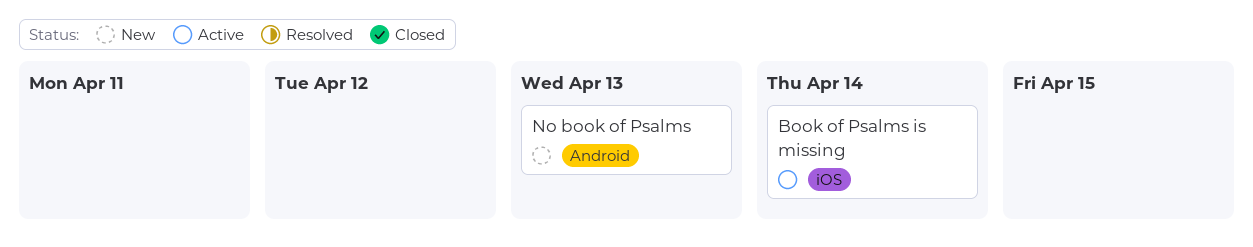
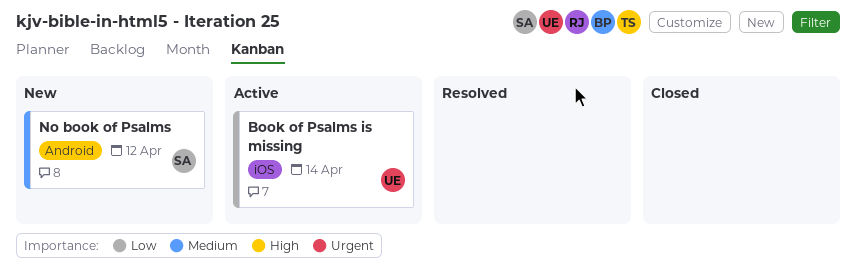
No book of Psalms, due: Apr 13 -> Apr 12

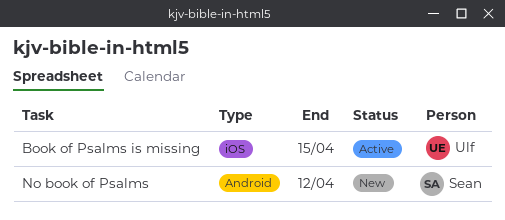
Book of Psalms is missing, due: Apr 14 -> Apr 15

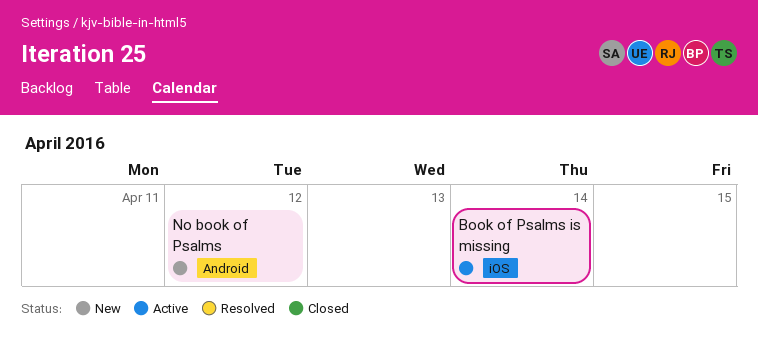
Book of Psalms is missing, due: Apr 15 -> Apr 14

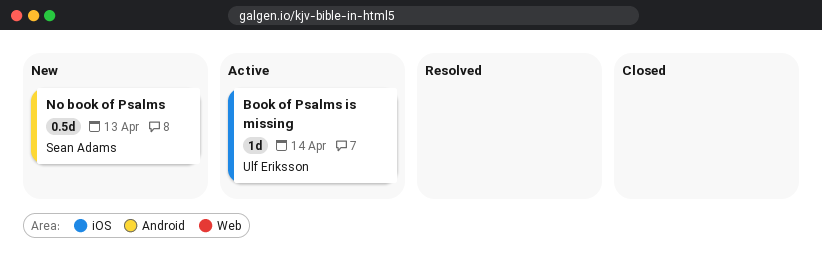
No book of Psalms, due: Apr 12 -> Apr 13

